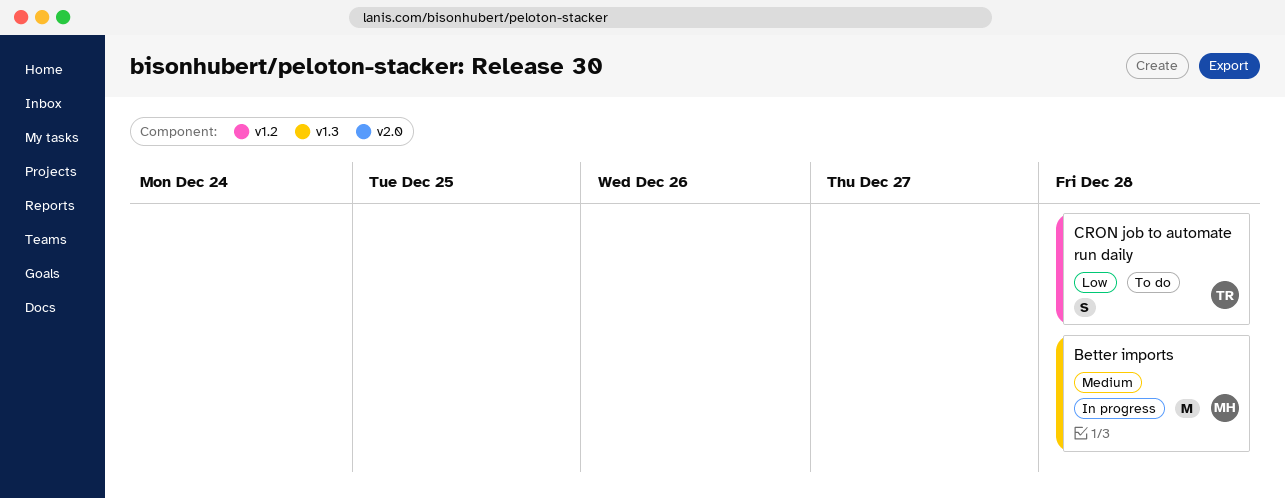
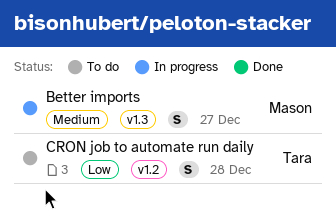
Better imports, estimate: M -> S
Better imports, due: Dec 28 -> Dec 27

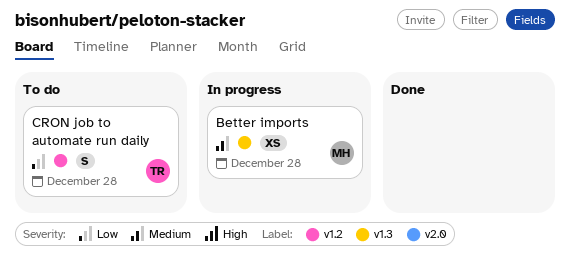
Better imports, estimate: S -> XS
Better imports, due: Dec 27 -> Dec 28

